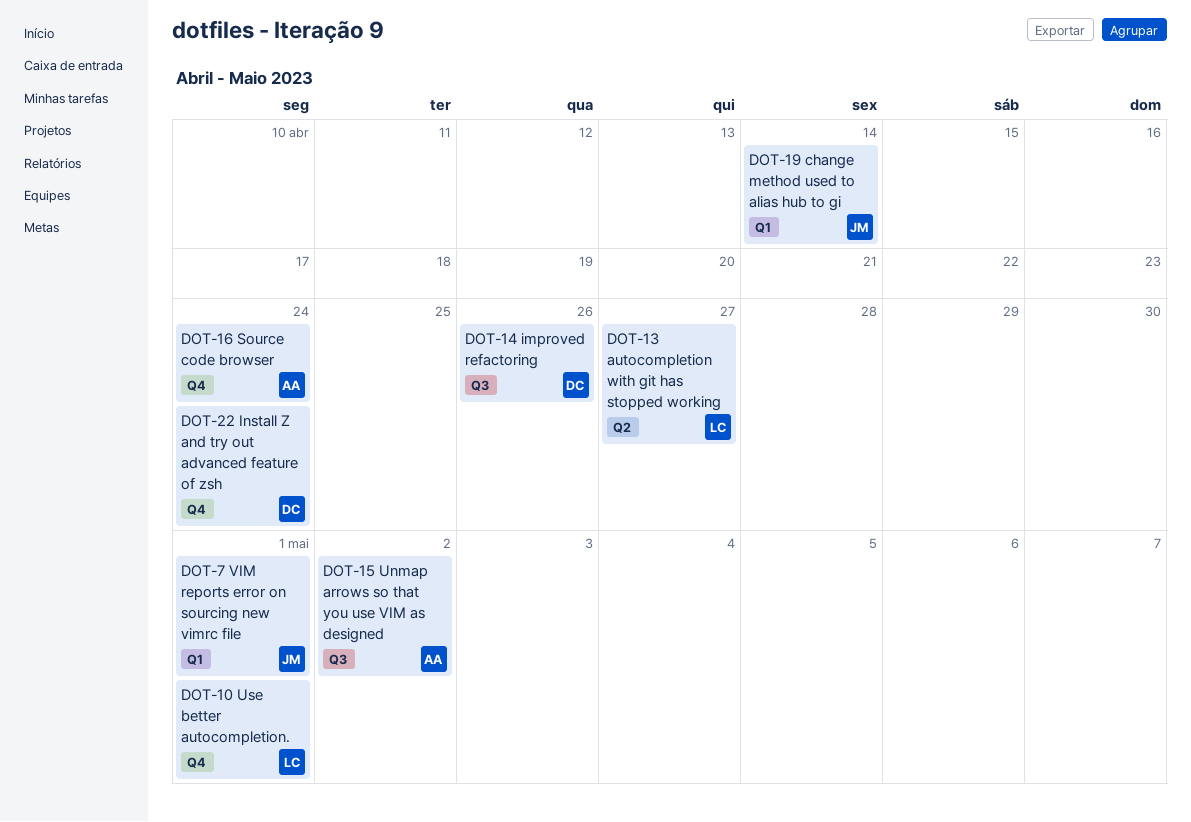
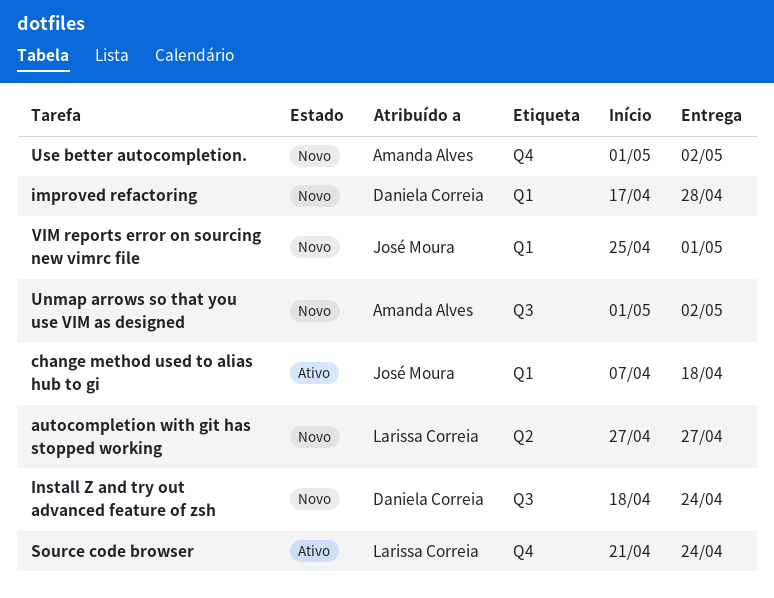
change method used to alias hub to gi, due: Apr 14 -> Apr 18
improved refactoring, label: Q3 -> Q1
improved refactoring, due: Apr 26 -> Apr 28
Install Z and try out advanced feature of zsh, label: Q4 -> Q3
Source code browser, owner: Amanda Alves -> Larissa Correia
Use better autocompletion., owner: Larissa Correia -> Amanda Alves
Use better autocompletion., due: May 1 -> May 2

